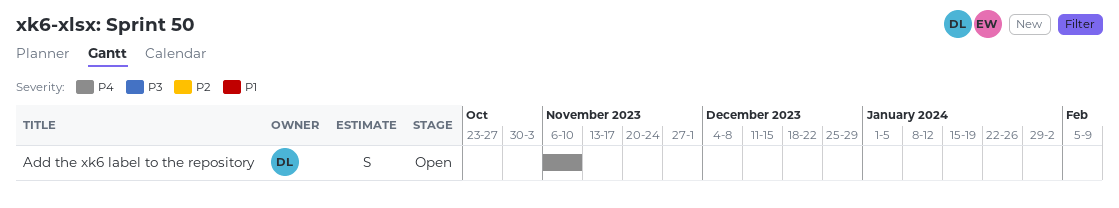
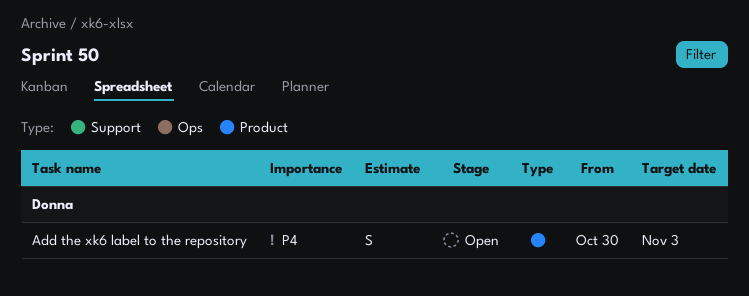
Add the xk6 label to the repository, start: Nov 6 -> Oct 30
Add the xk6 label to the repository, due: Nov 10 -> Nov 3

